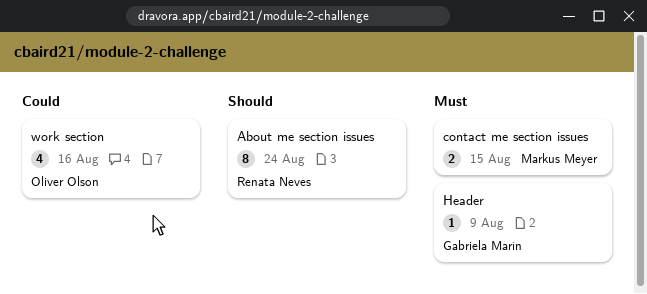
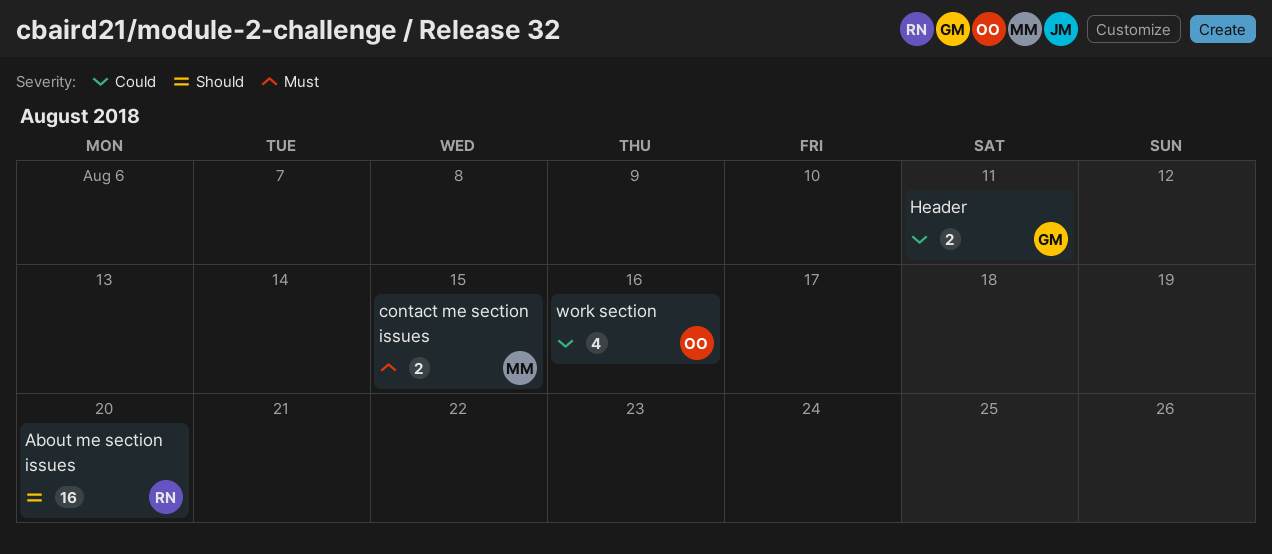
About me section issues, estimate: 8 -> 16
About me section issues, due: Aug 24 -> Aug 20
Header, priority: Must -> Could
Header, estimate: 1 -> 2
Header, due: Aug 9 -> Aug 11

